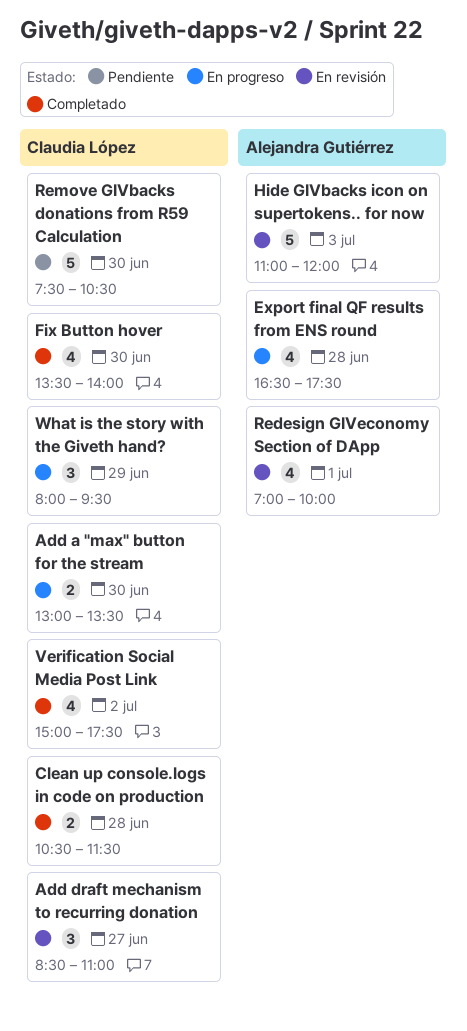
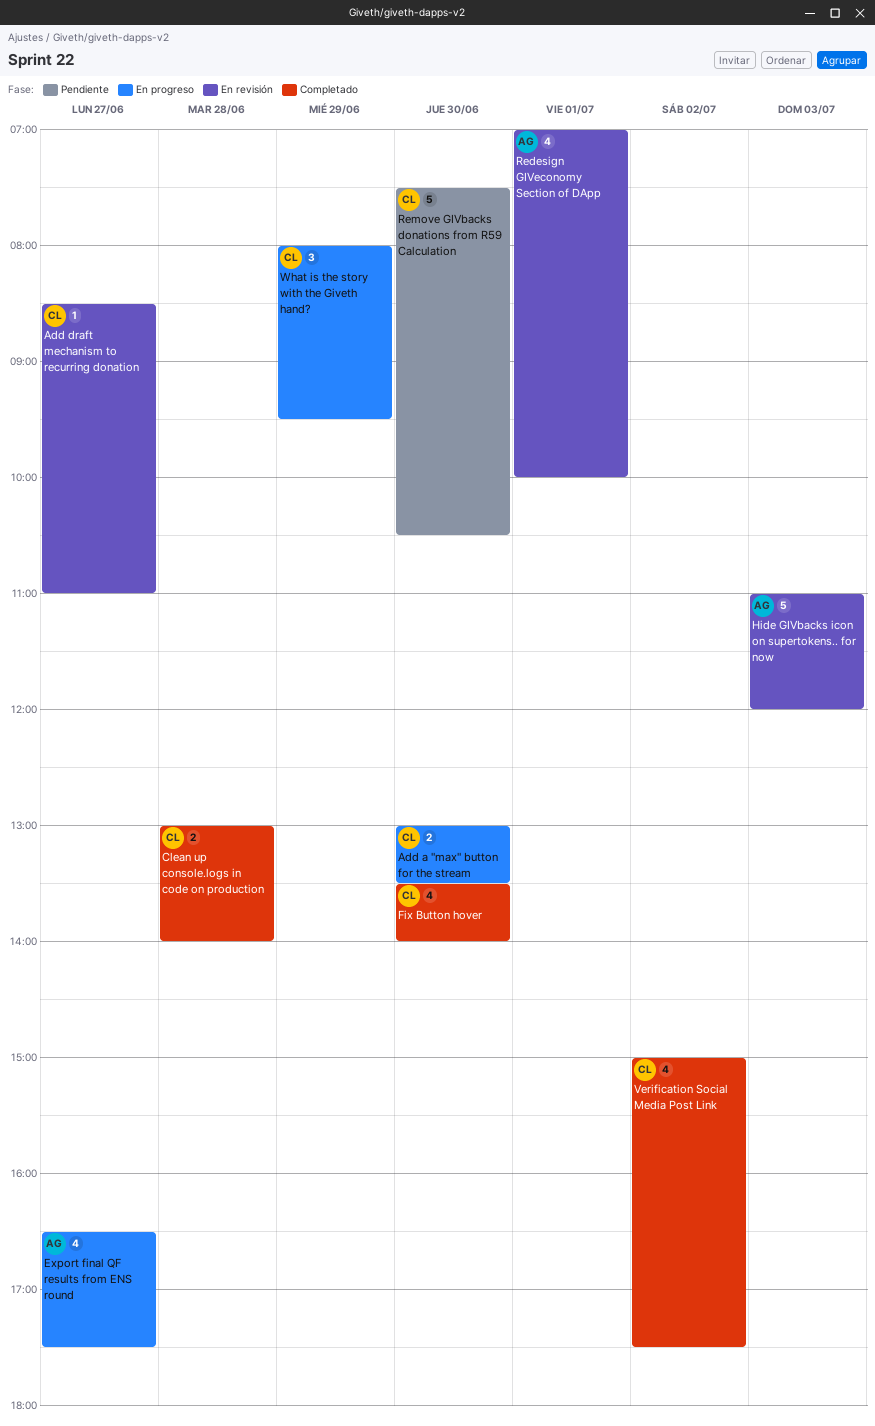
Add draft mechanism to recurring donation, estimate: 3 -> 1
Clean up console.logs in code on production, begins: 10:30 -> 13:00
Clean up console.logs in code on production, ends: 11:30 -> 14:00
Export final QF results from ENS round, day: Jun 28 -> Jun 27

